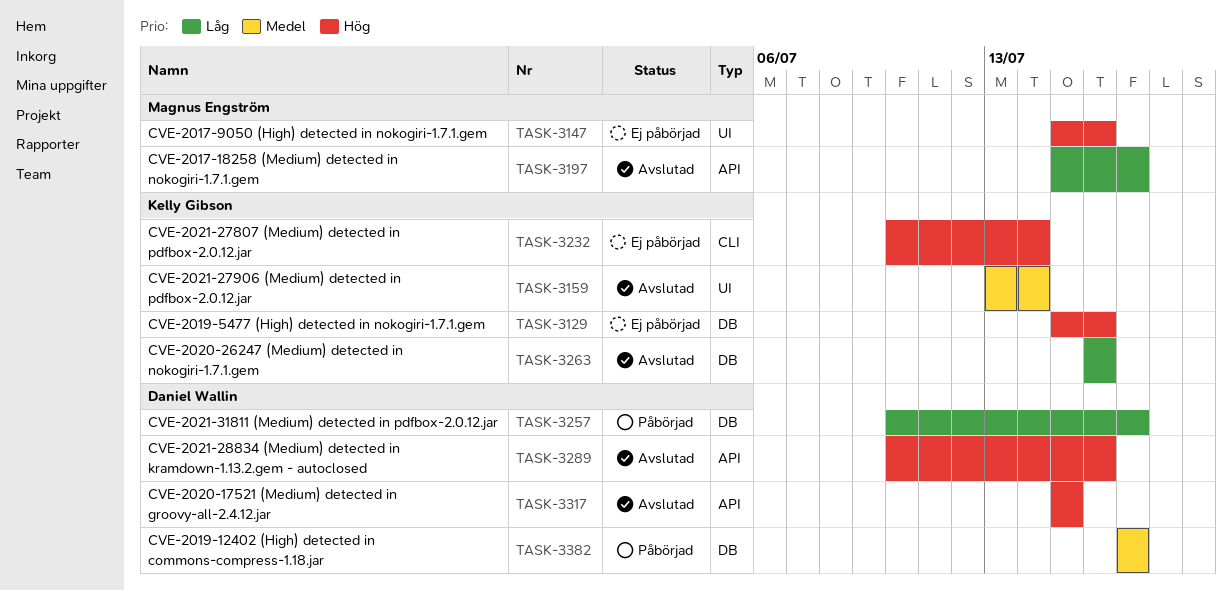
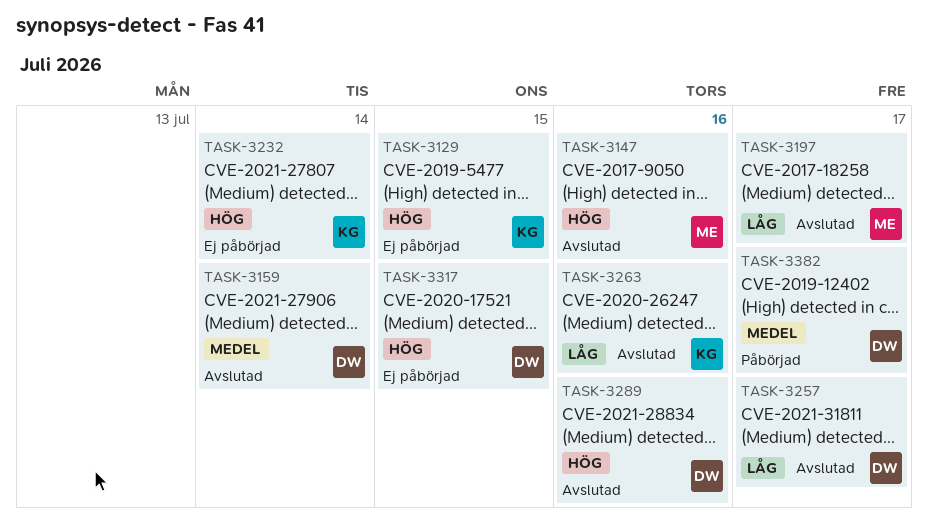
TASK-3129, due: Jul 16 -> Jul 15
TASK-3147, status: Ej påbörjad -> Avslutad
TASK-3159, owner: Kelly Gibson -> Daniel Wallin
TASK-3257, status: Påbörjad -> Avslutad
TASK-3317, status: Avslutad -> Ej påbörjad

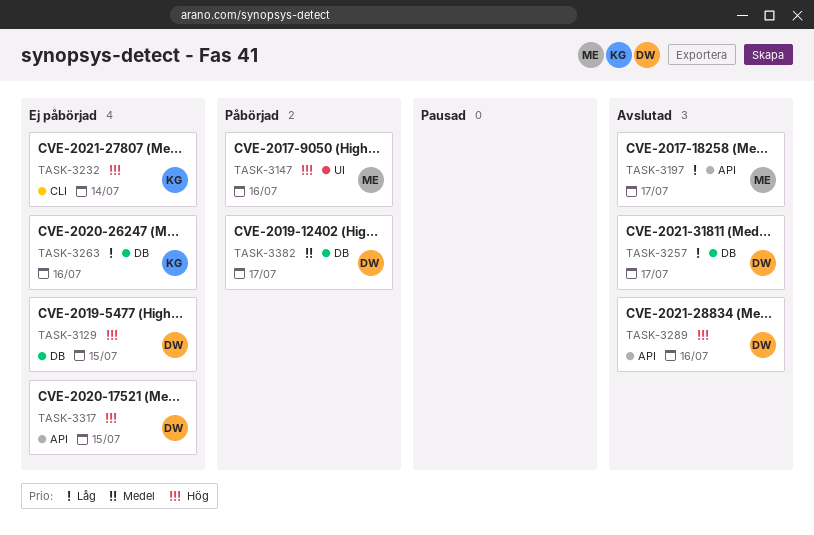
TASK-3129, owner: KG -> DW
TASK-3147, status: Avslutad -> Påbörjad
TASK-3159: present -> none
TASK-3263, status: Avslutad -> Ej påbörjad

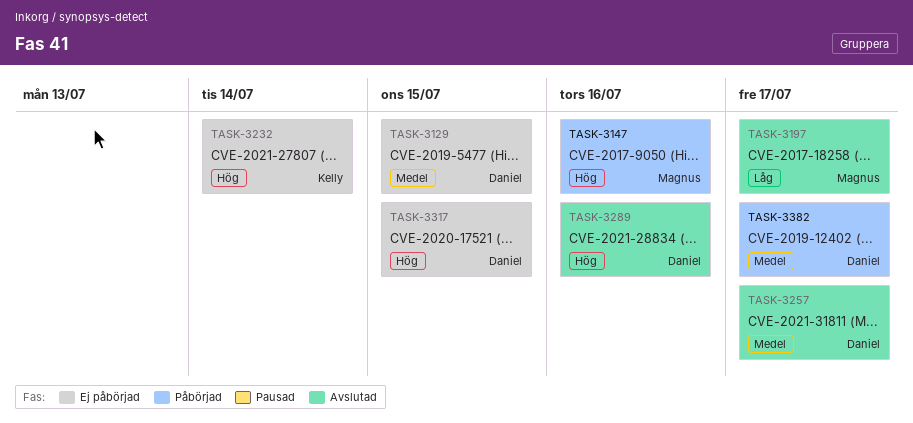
TASK-3129, priority: Hög -> Medel
TASK-3257, priority: Låg -> Medel
TASK-3263: present -> none

